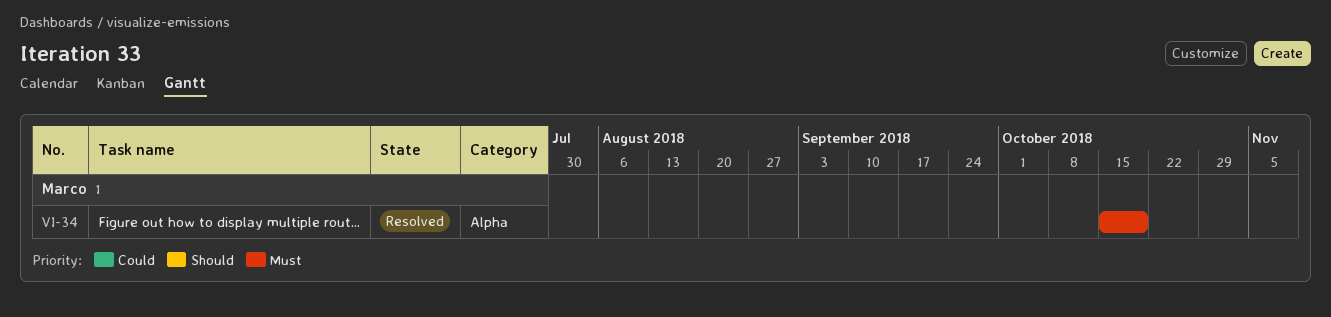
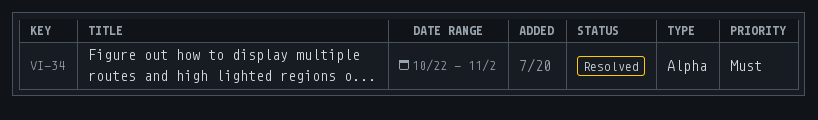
VI-34, start: Oct 15 -> Oct 22
VI-34, due: Oct 19 -> Nov 2

